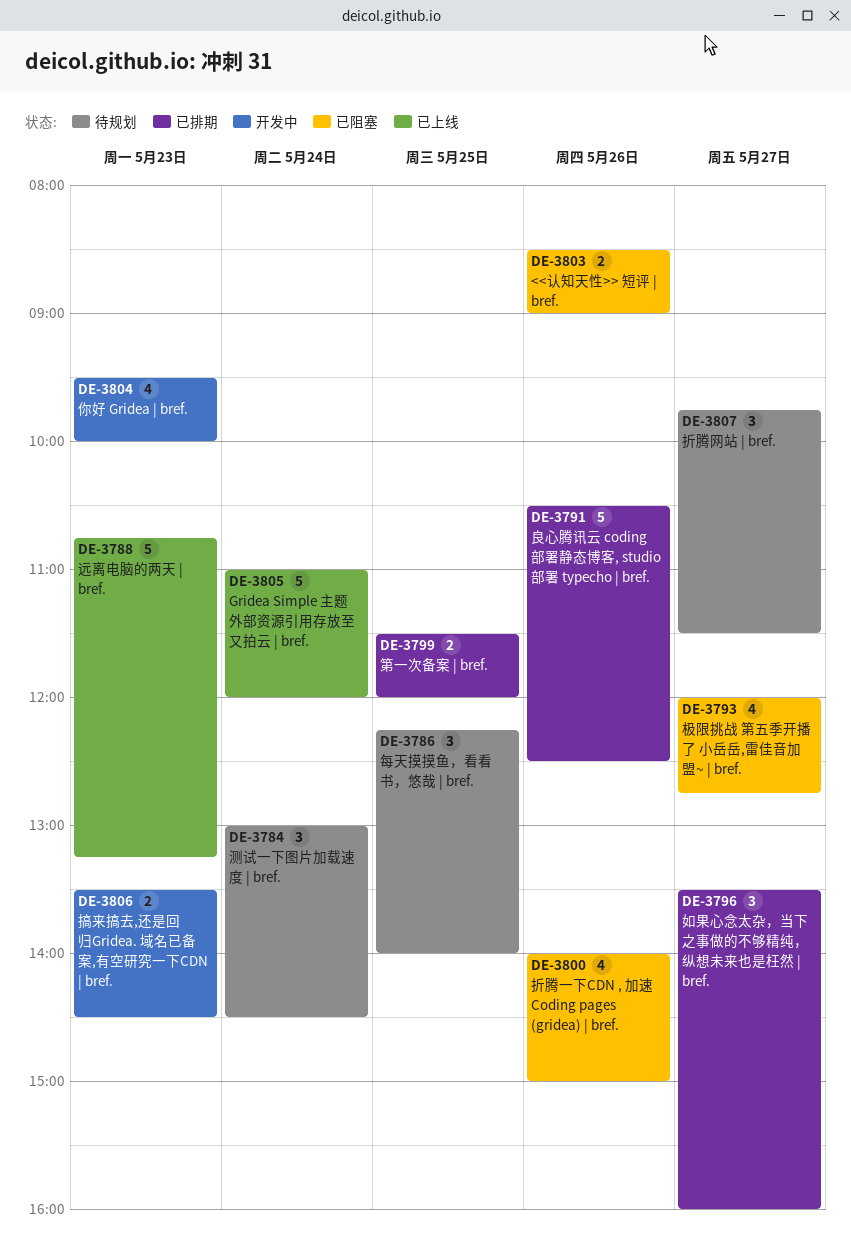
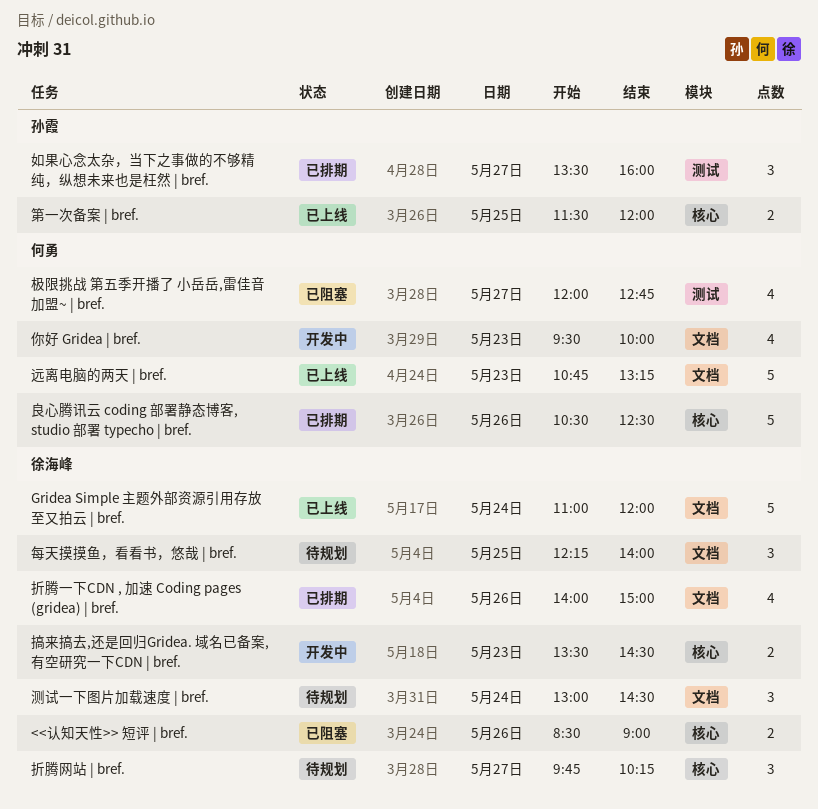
折腾一下CDN , 加速 Coding pages (gridea) | bref., status: 已阻塞 -> 已排期
折腾网站 | bref., ends: 11:30 -> 10:15
第一次备案 | bref., status: 已排期 -> 已上线

